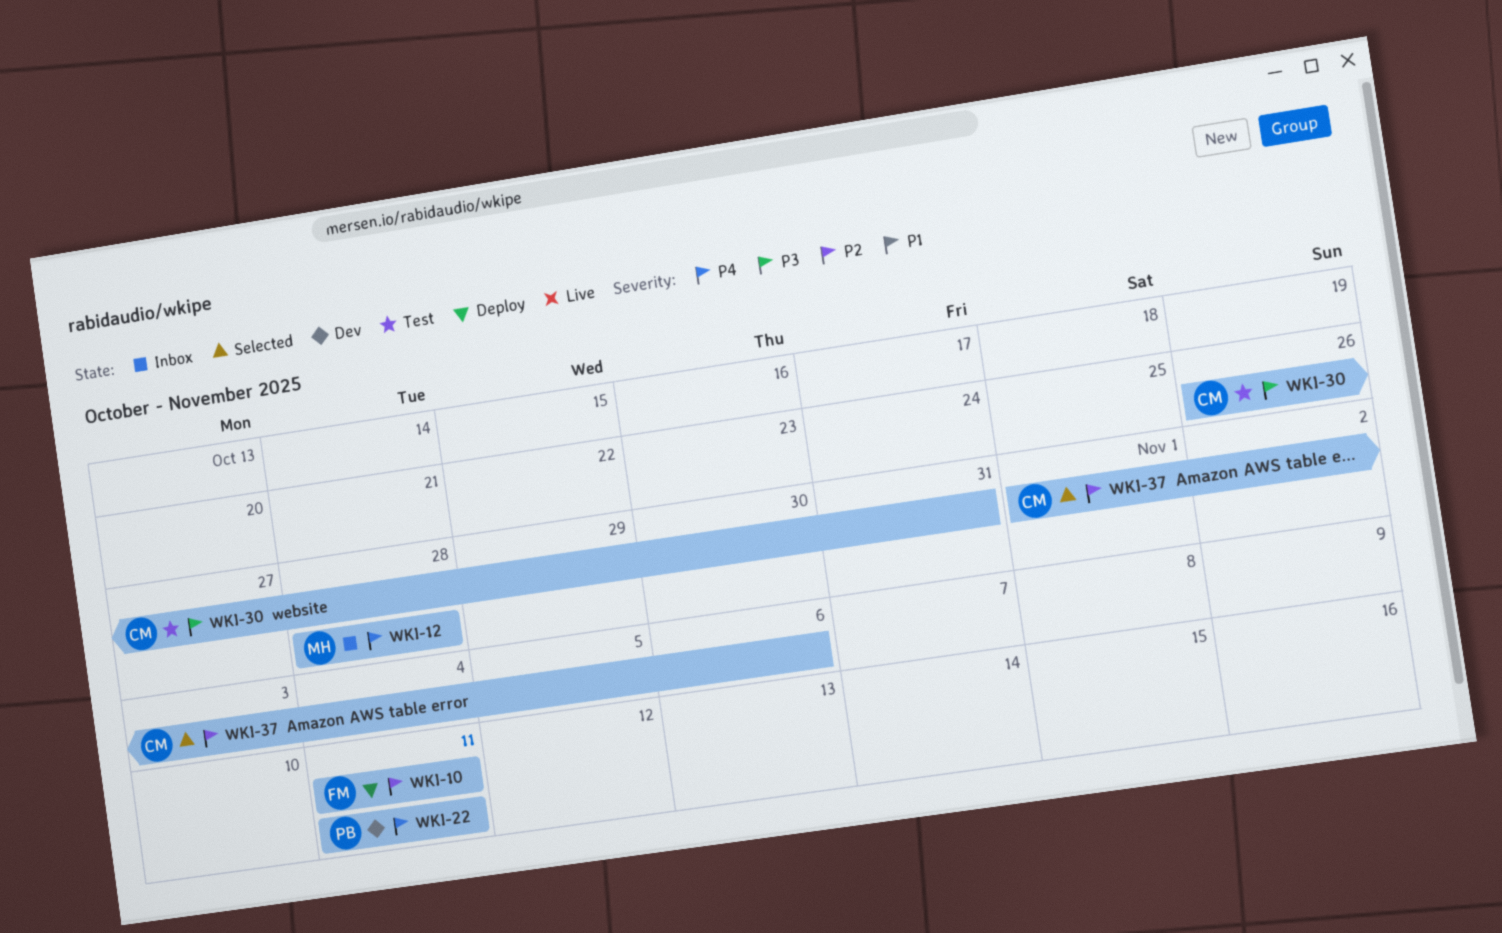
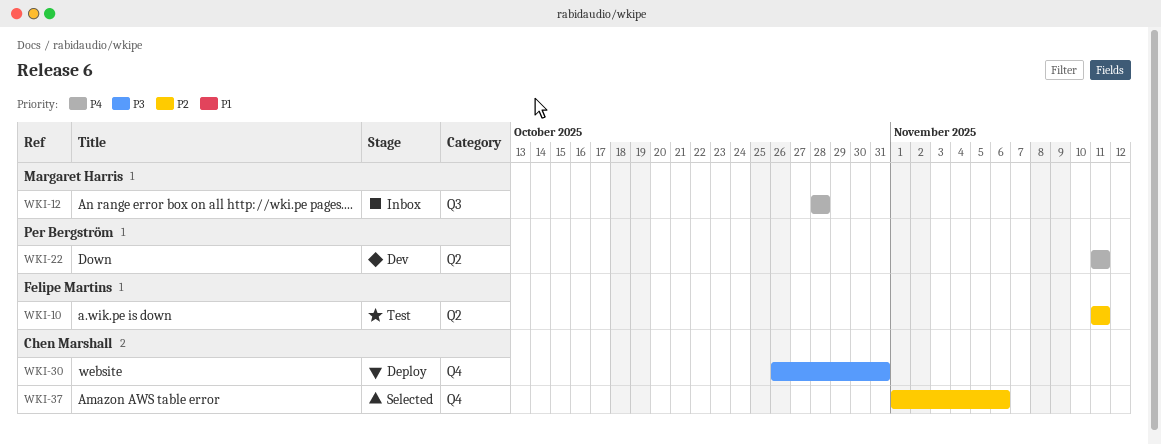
WKI-10, status: Deploy -> Test
WKI-30, status: Test -> Deploy

